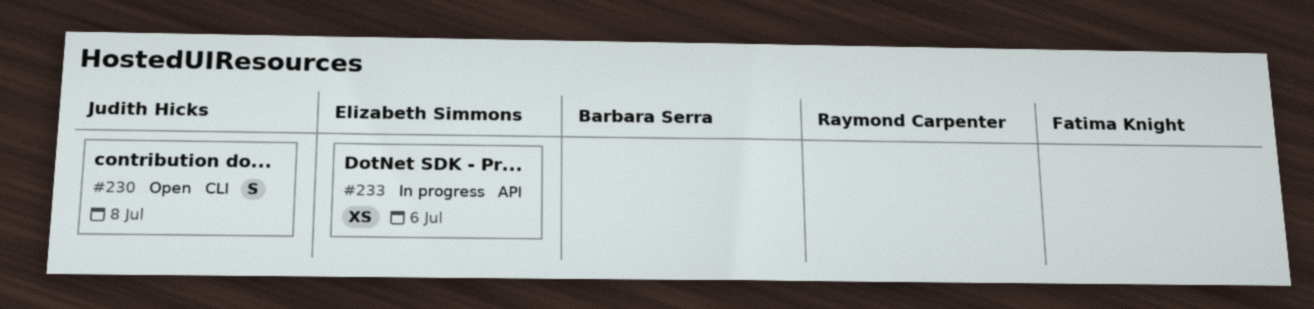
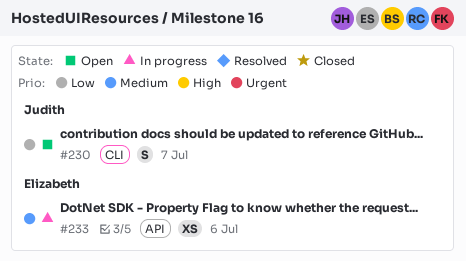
#230, due: Jul 8 -> Jul 7

